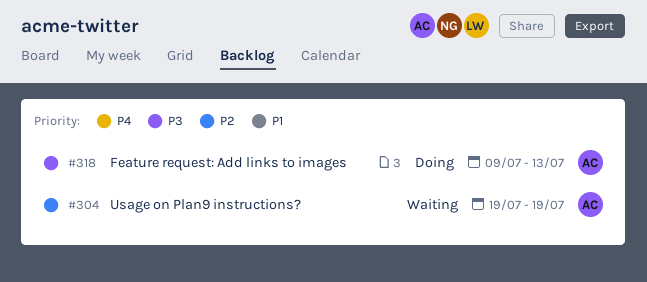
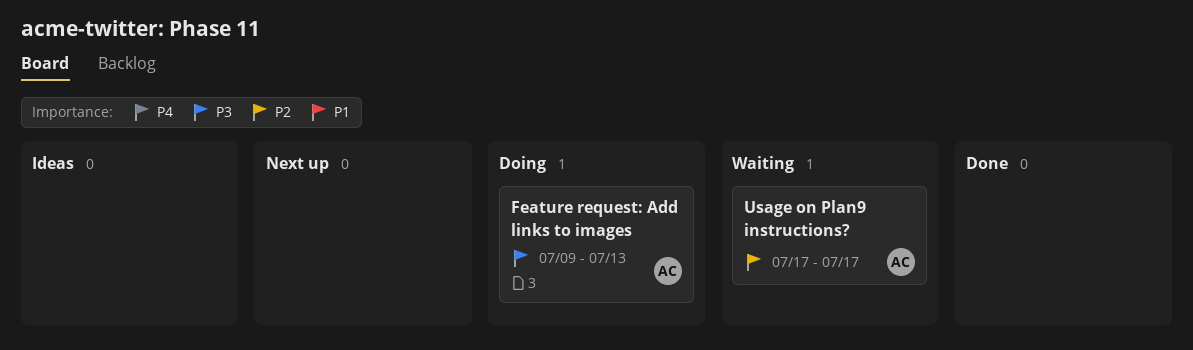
Usage on Plan9 instructions?, start: Jul 19 -> Jul 17
Usage on Plan9 instructions?, due: Jul 19 -> Jul 17

